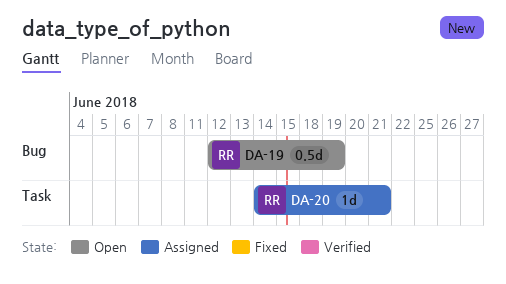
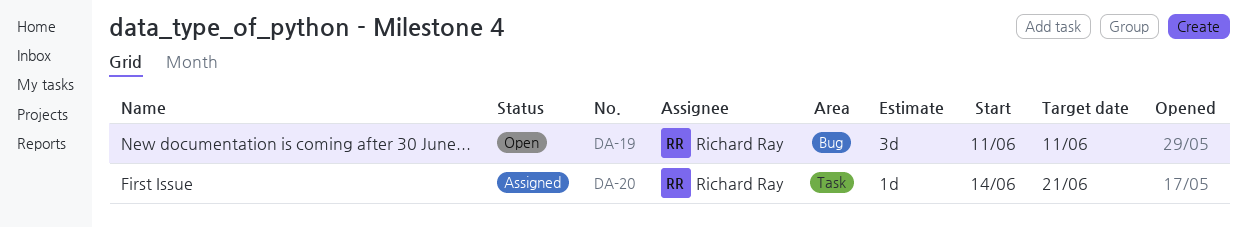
DA-19, estimate: 0.5d -> 3d
DA-19, start: Jun 12 -> Jun 11
DA-19, due: Jun 19 -> Jun 11

